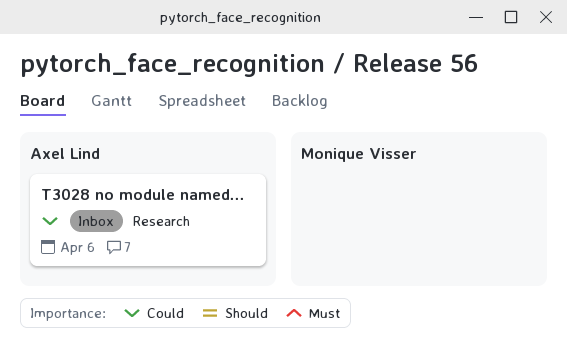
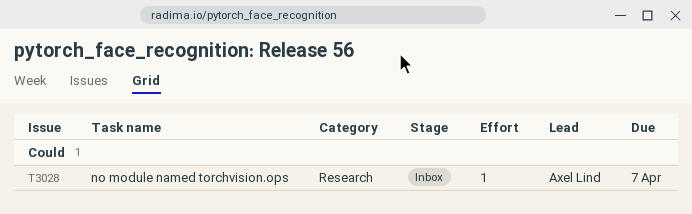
T3028, due: Apr 6 -> Apr 7

